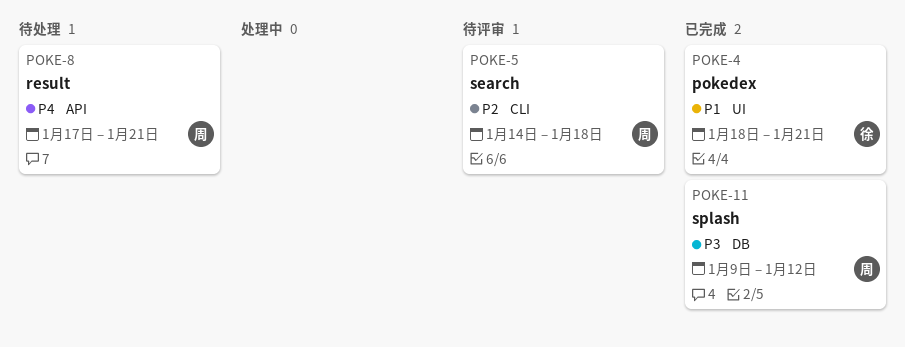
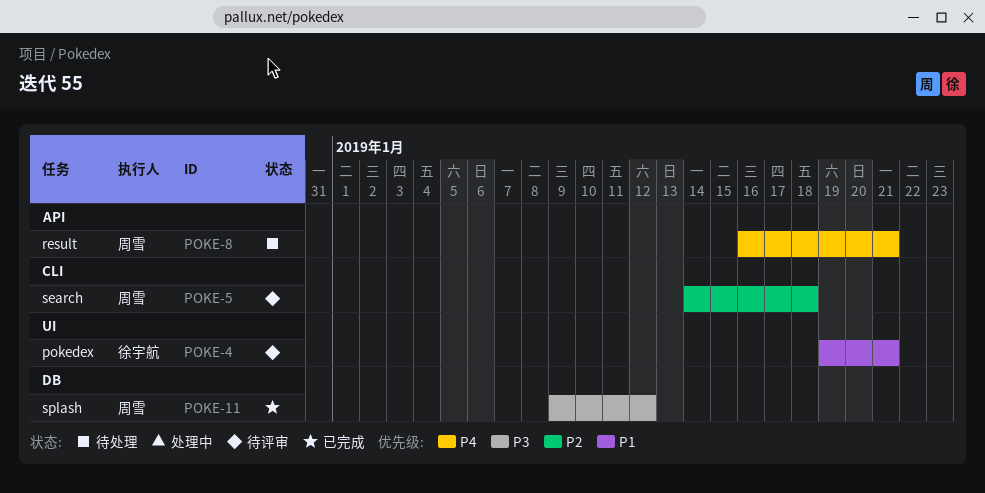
POKE-4, status: 已完成 -> 待评审
POKE-4, start: Jan 18 -> Jan 19
POKE-8, start: Jan 17 -> Jan 16

